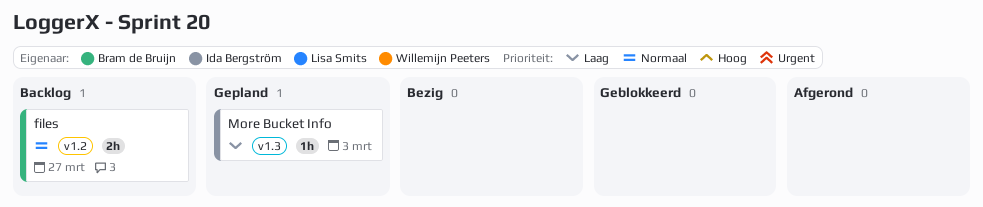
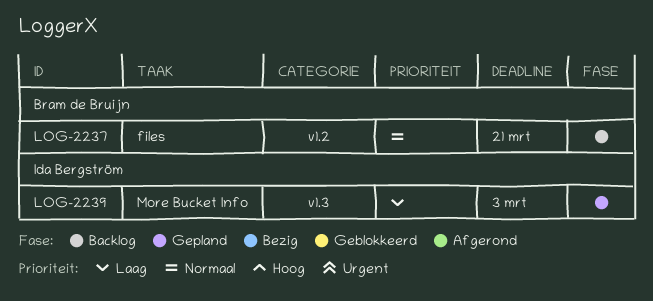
files, due: Mar 27 -> Mar 21

